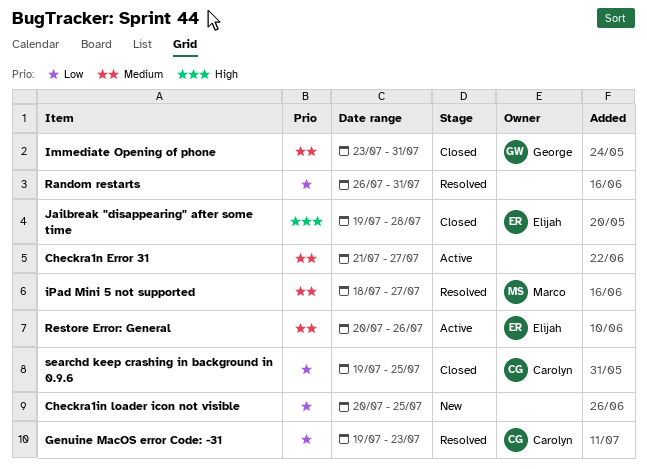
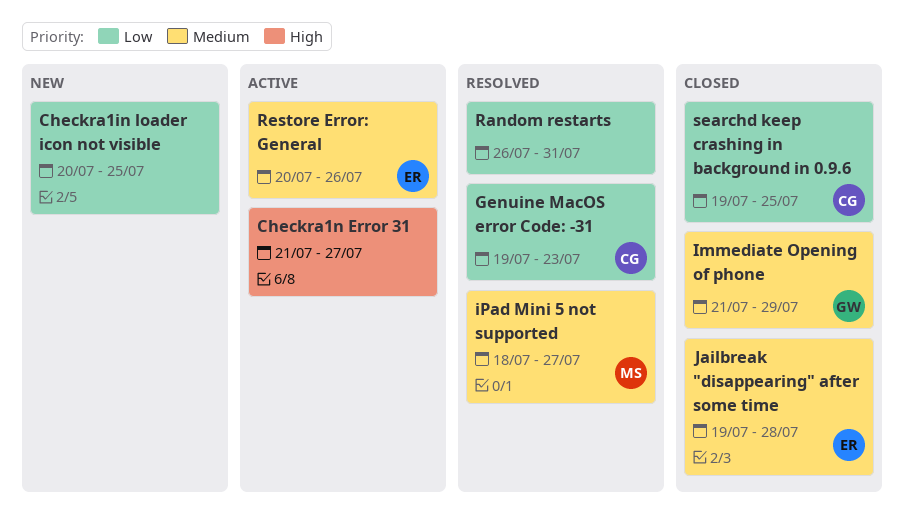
Checkra1n Error 31, priority: Medium -> High
Immediate Opening of phone, start: Jul 23 -> Jul 21
Immediate Opening of phone, due: Jul 31 -> Jul 29
Jailbreak "disappearing" after some time, priority: High -> Medium

